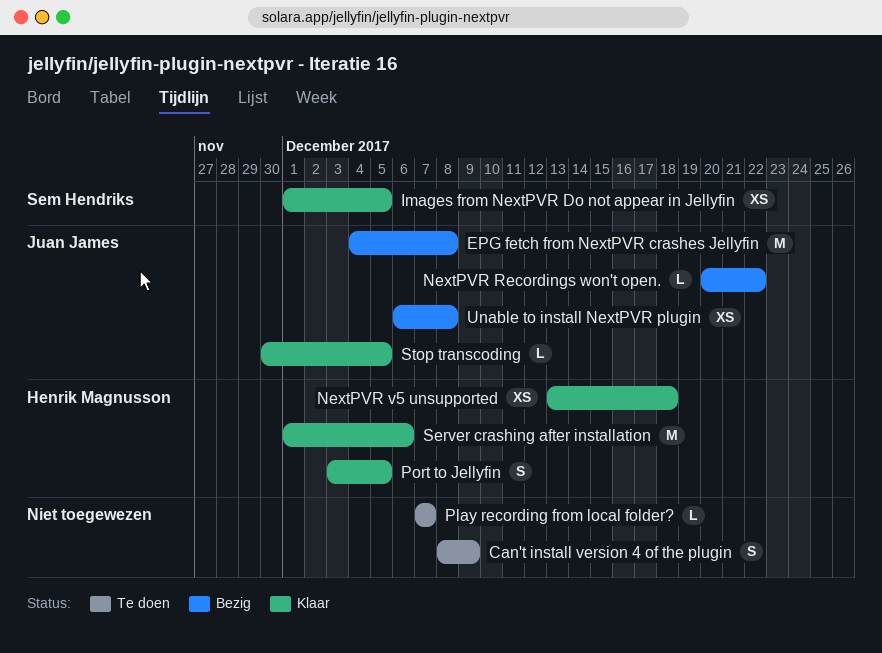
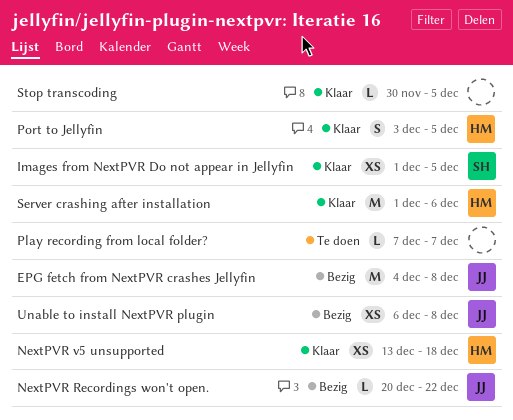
Can't install version 4 of the plugin: present -> none
Stop transcoding, owner: Juan James -> none

